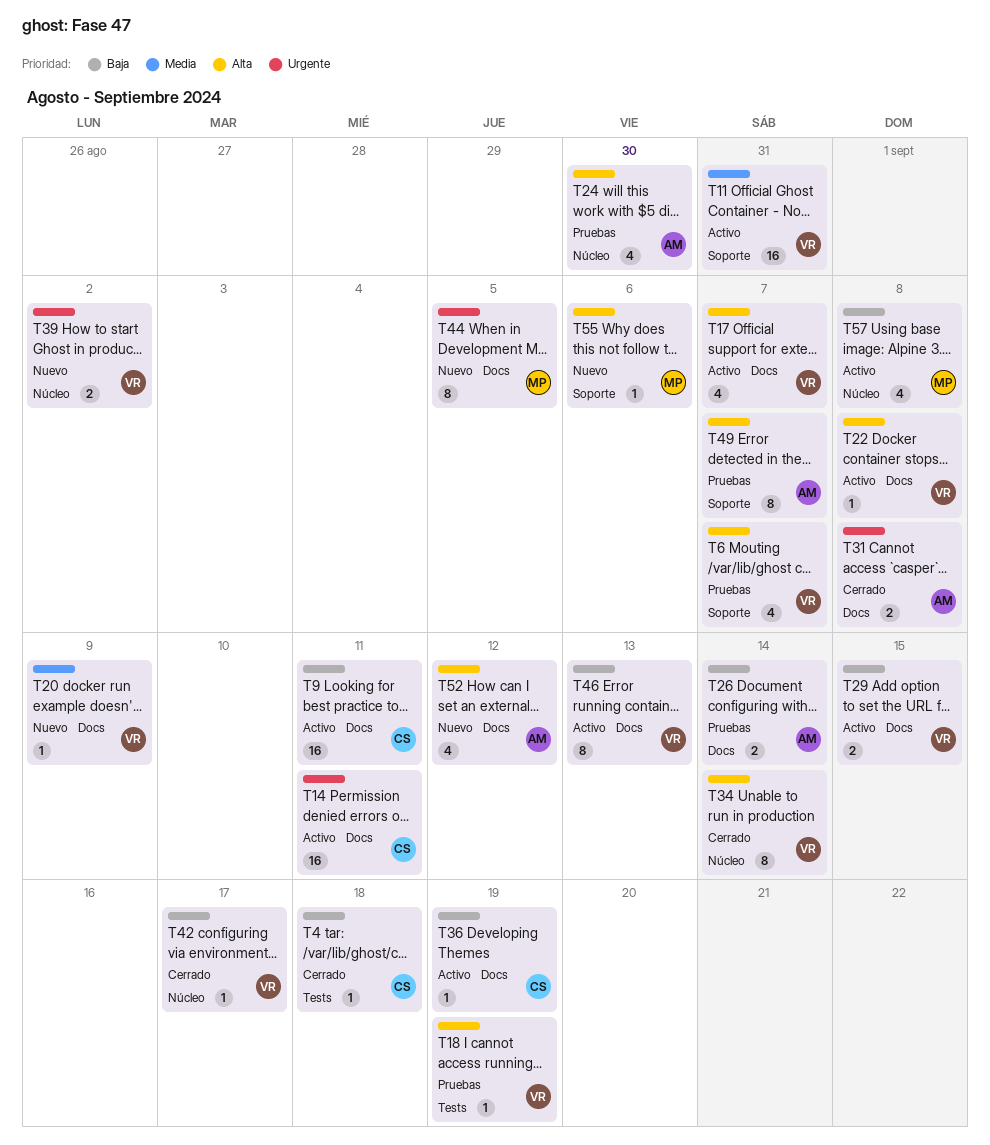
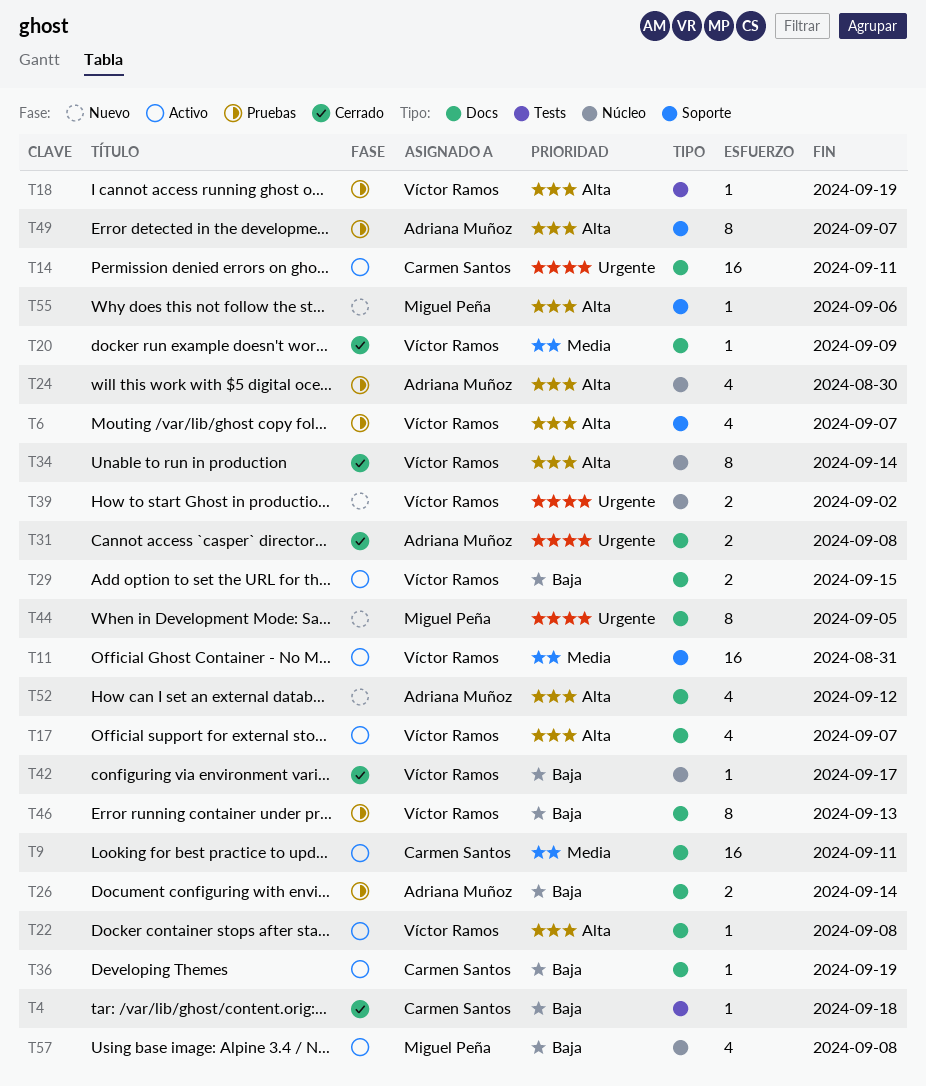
T9, priority: Baja -> Media
T20, status: Nuevo -> Cerrado
T46, status: Activo -> Pruebas

